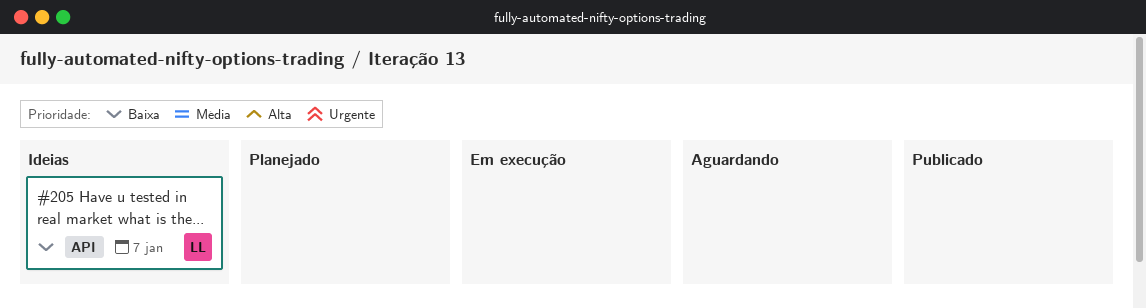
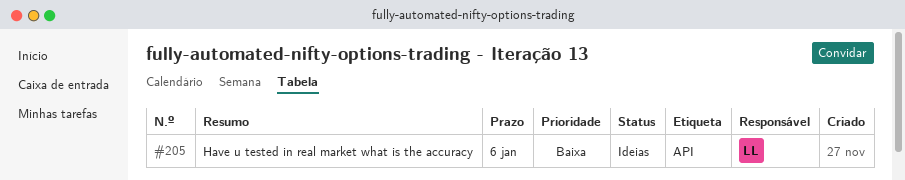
#205, due: Jan 7 -> Jan 6

